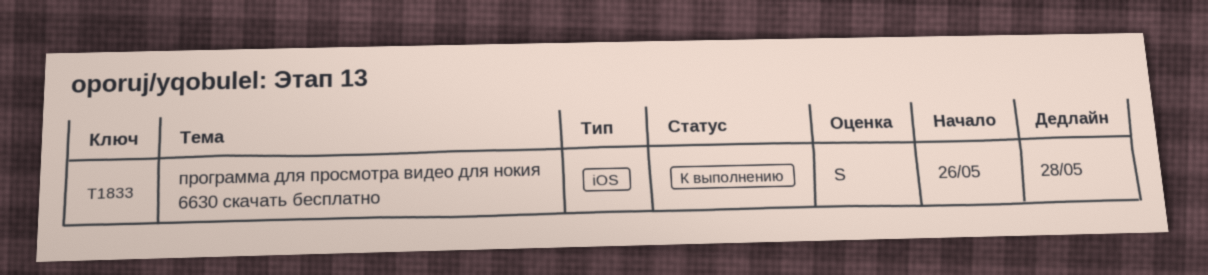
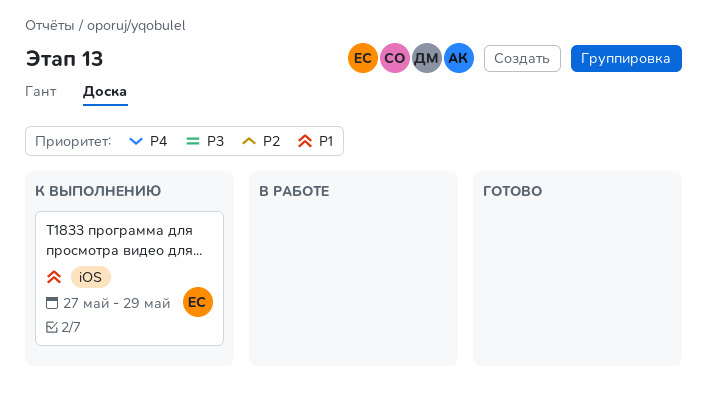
T1833, start: May 26 -> May 27
T1833, due: May 28 -> May 29

